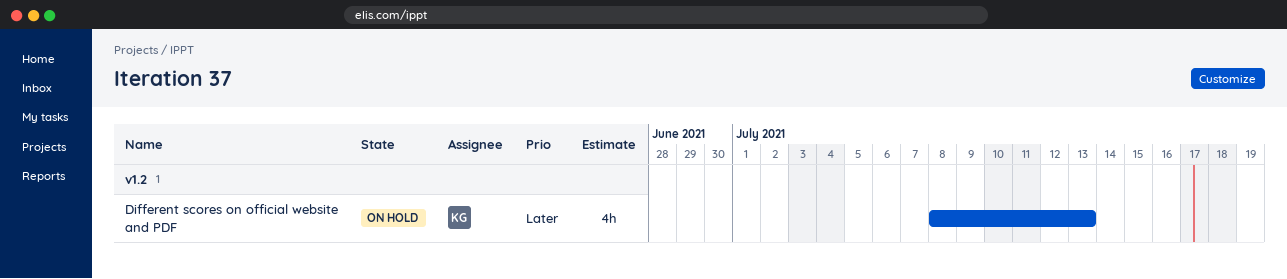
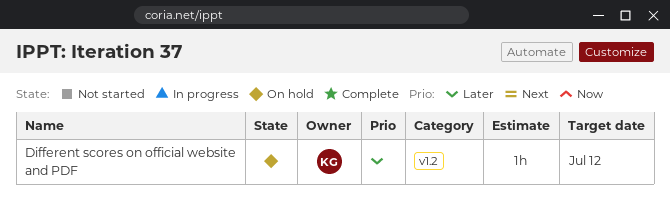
Different scores on official website and PDF, estimate: 4h -> 1h
Different scores on official website and PDF, due: Jul 13 -> Jul 12

